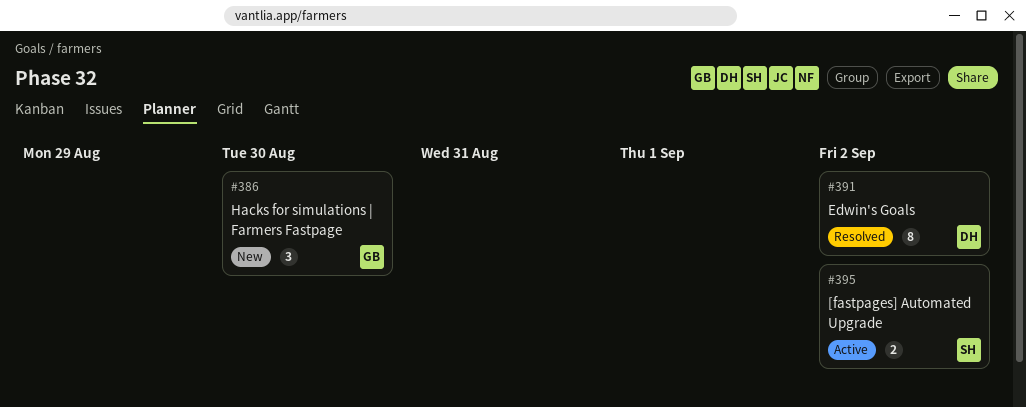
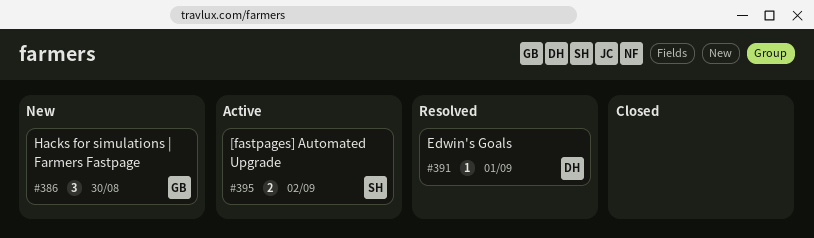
#391, estimate: 8 -> 1
#391, due: Sep 2 -> Sep 1

